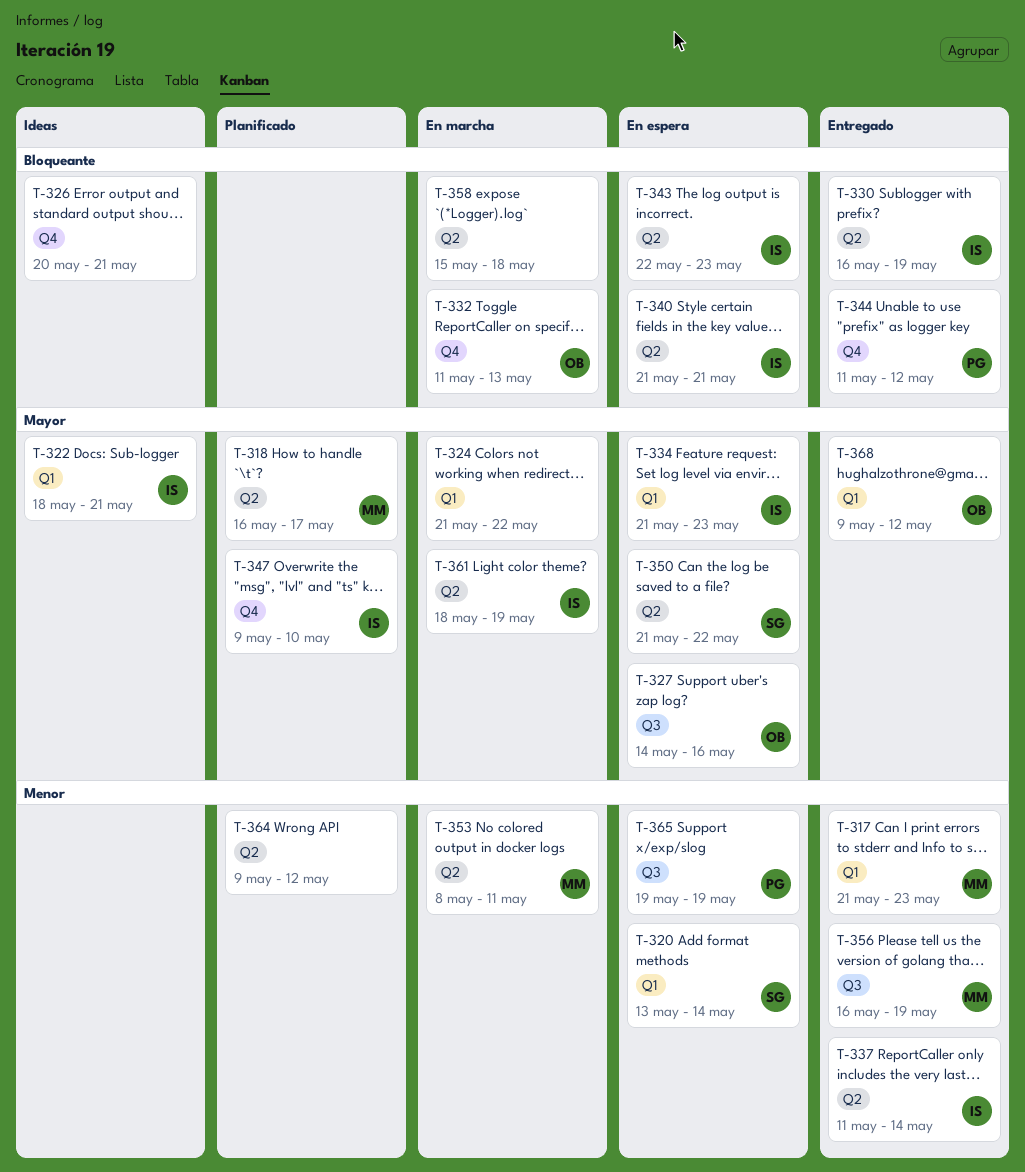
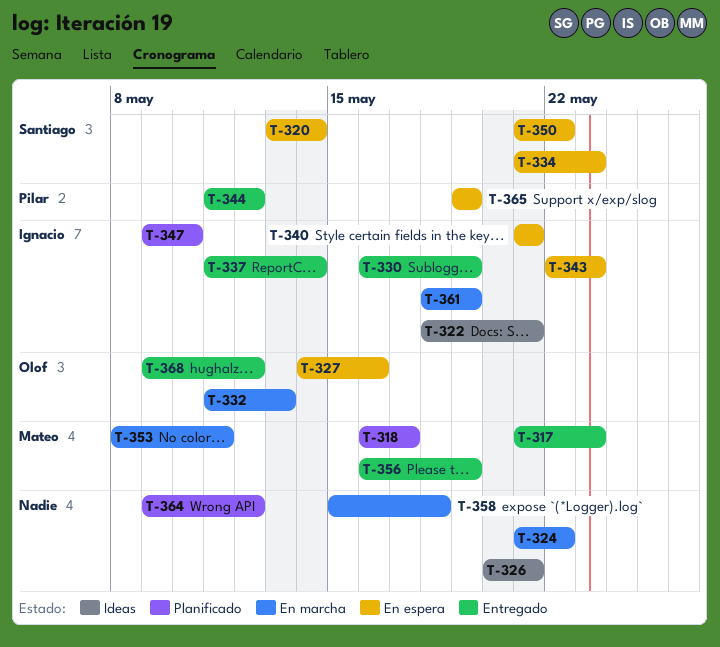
T-334, owner: Ignacio -> Santiago

